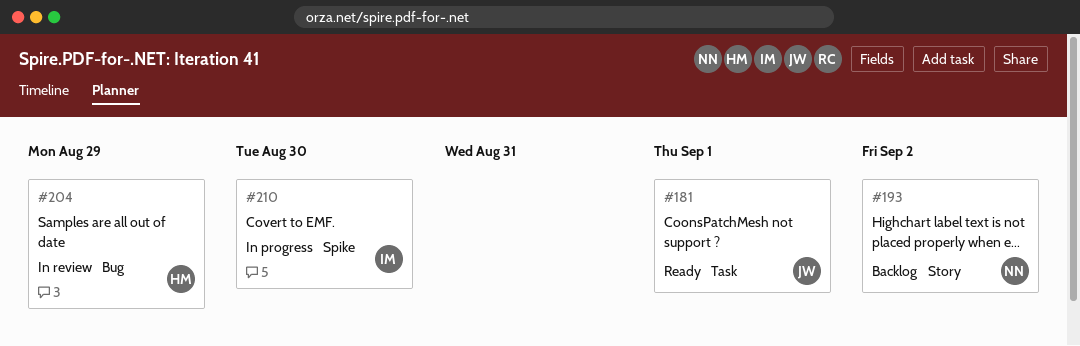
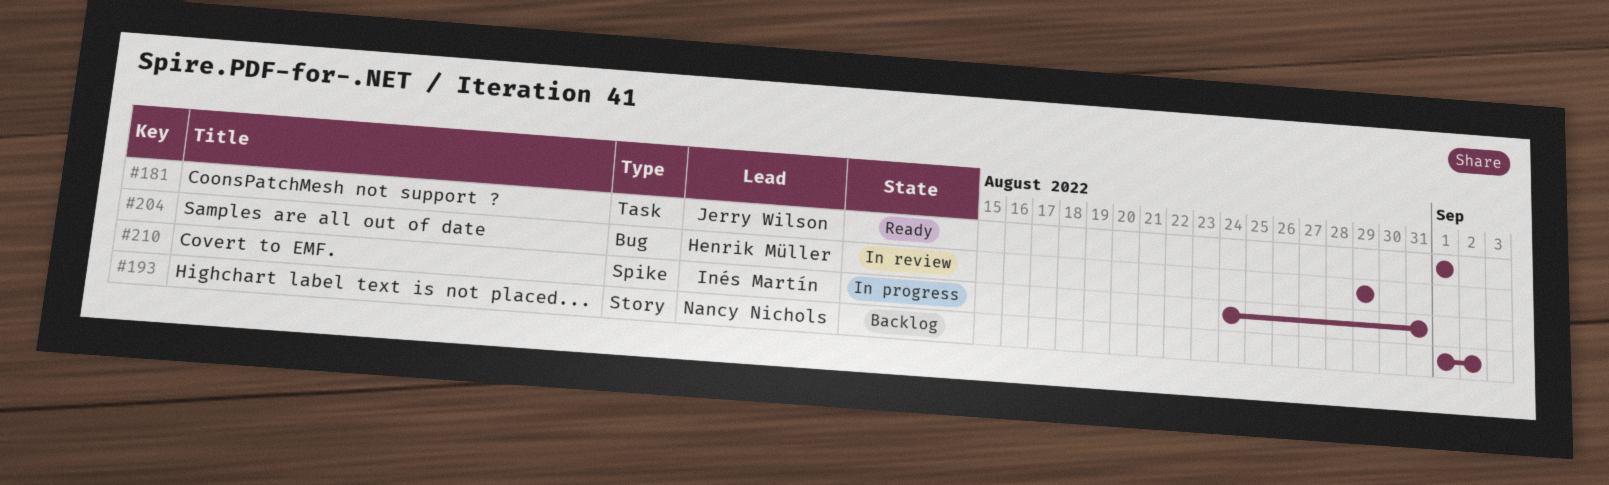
#210, due: Aug 30 -> Aug 31

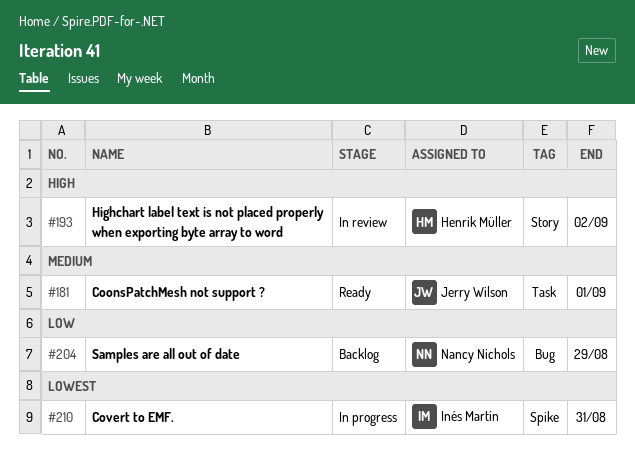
#193, status: Backlog -> In review
#193, owner: Nancy Nichols -> Henrik Müller
#204, status: In review -> Backlog
#204, owner: Henrik Müller -> Nancy Nichols

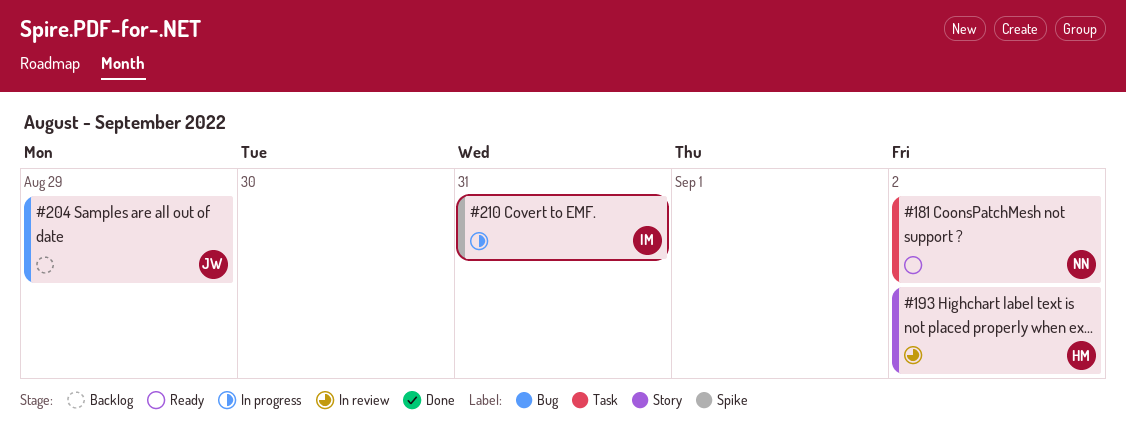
#181, owner: Jerry Wilson -> Nancy Nichols
#181, due: Sep 1 -> Sep 2
#204, owner: Nancy Nichols -> Jerry Wilson

